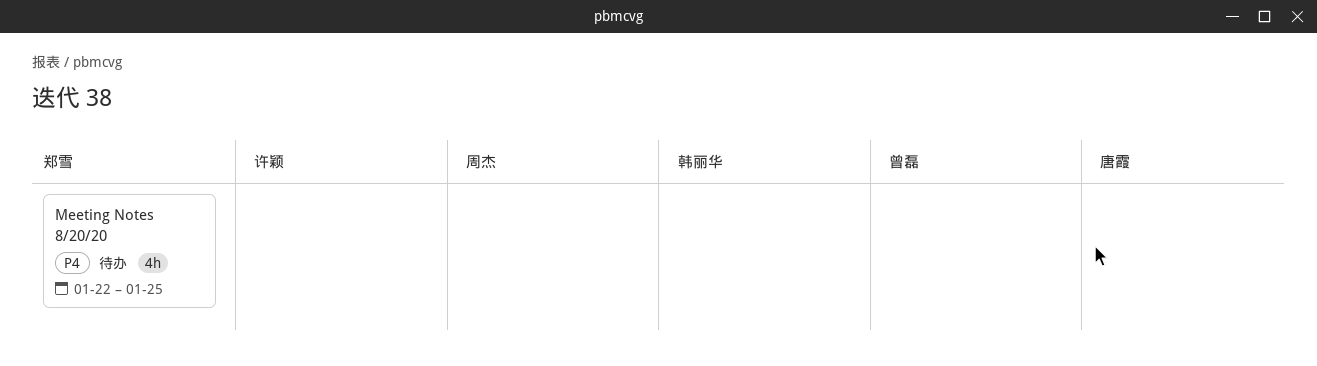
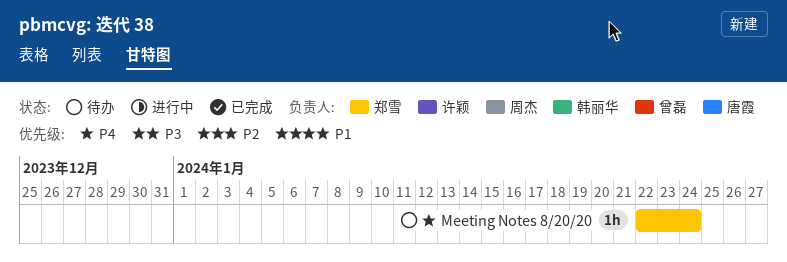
Meeting Notes 8/20/20, estimate: 4h -> 1h
Meeting Notes 8/20/20, due: Jan 25 -> Jan 24

